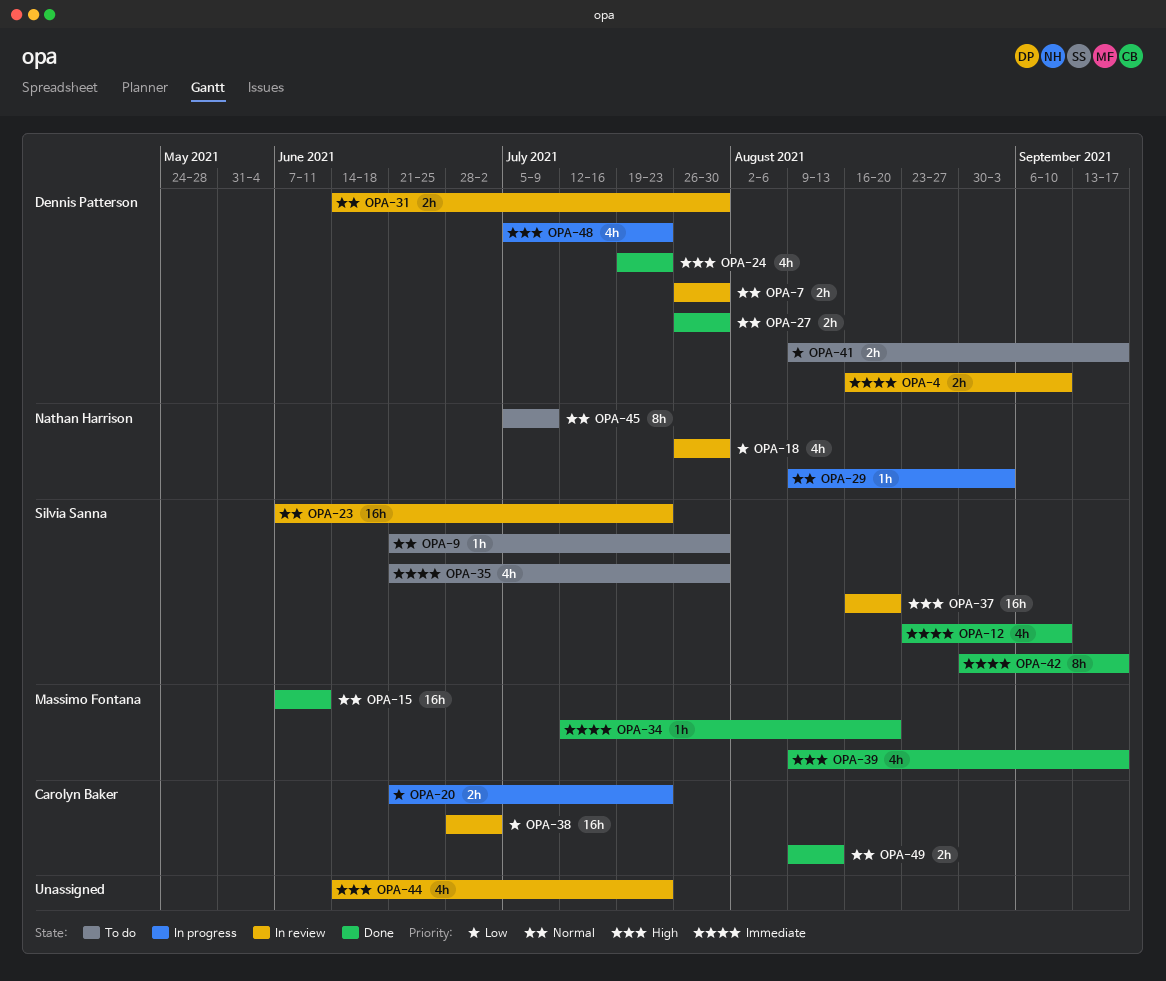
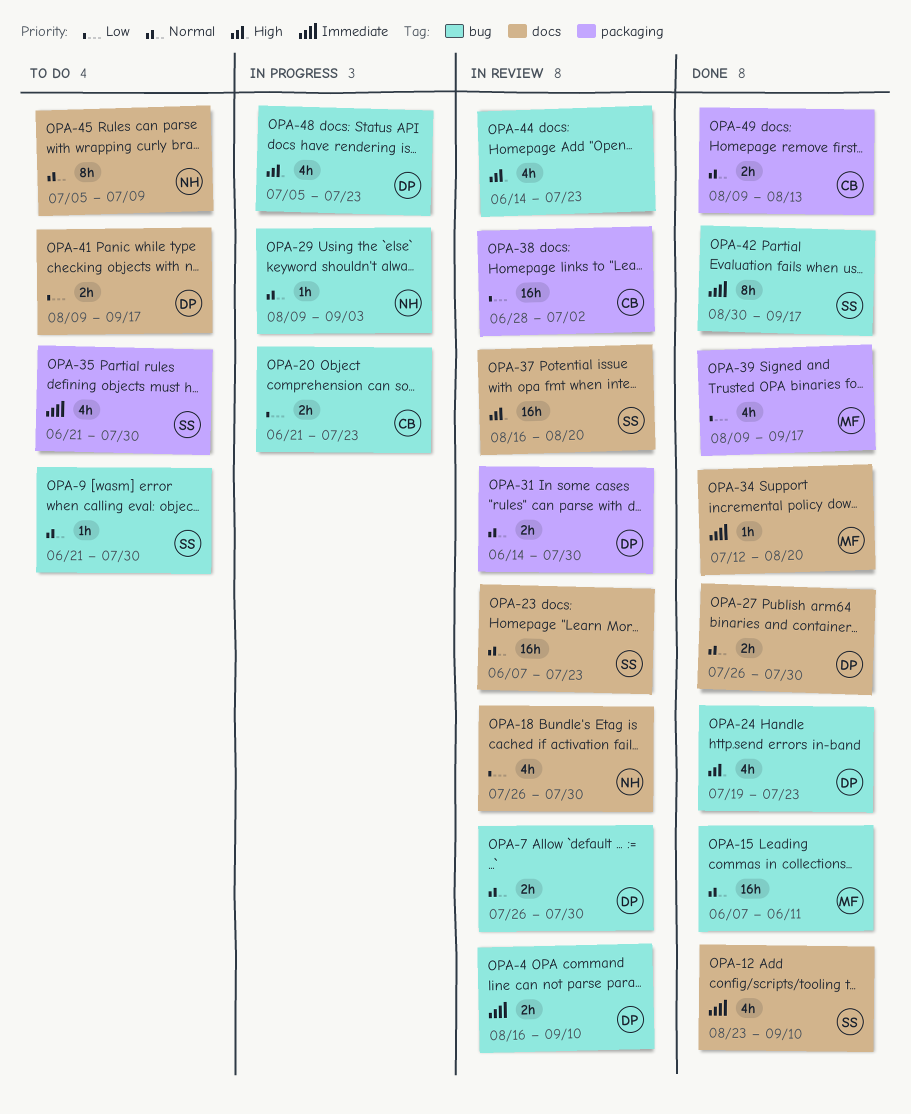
OPA-39, priority: High -> Low

